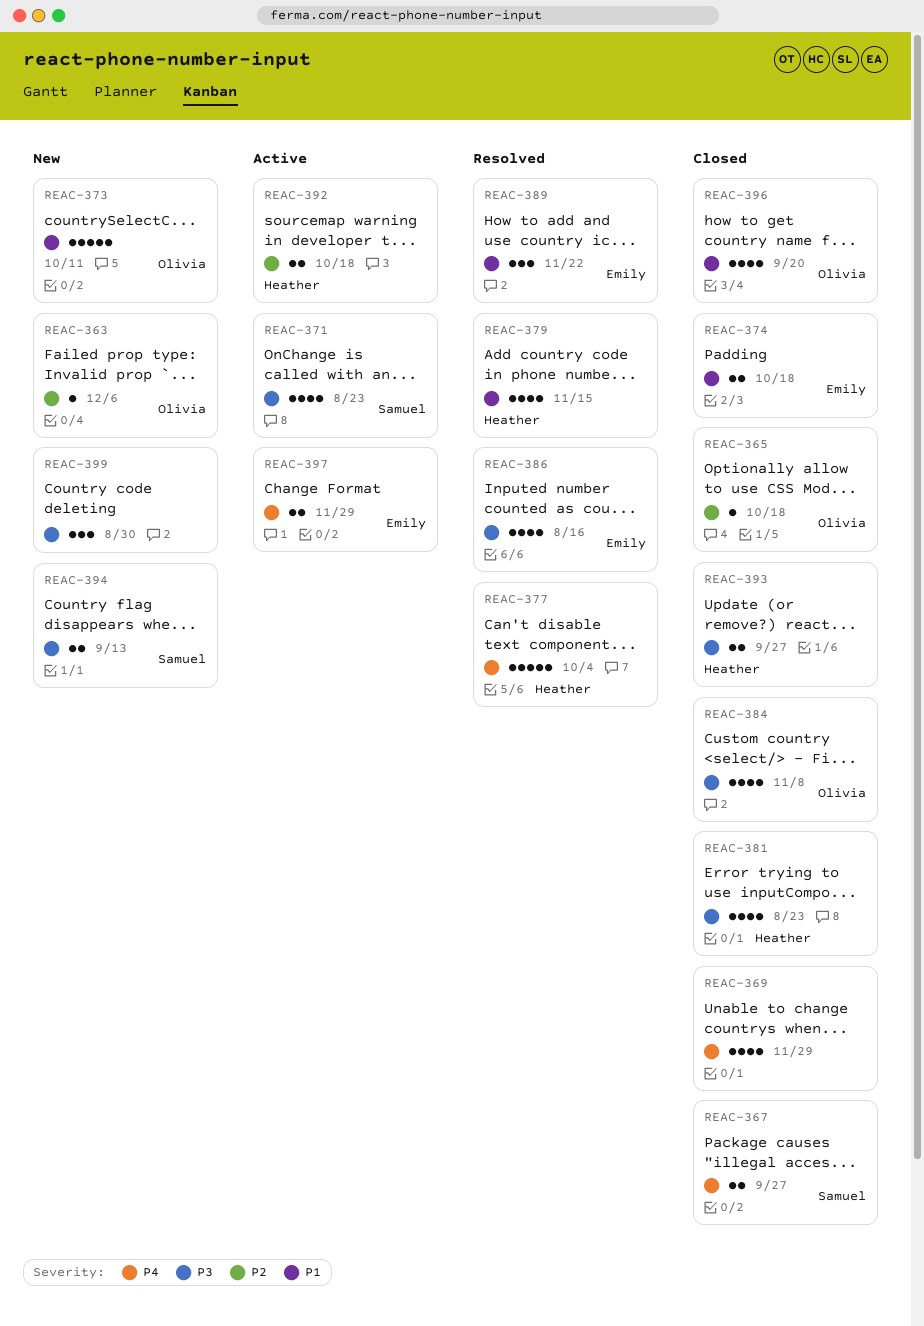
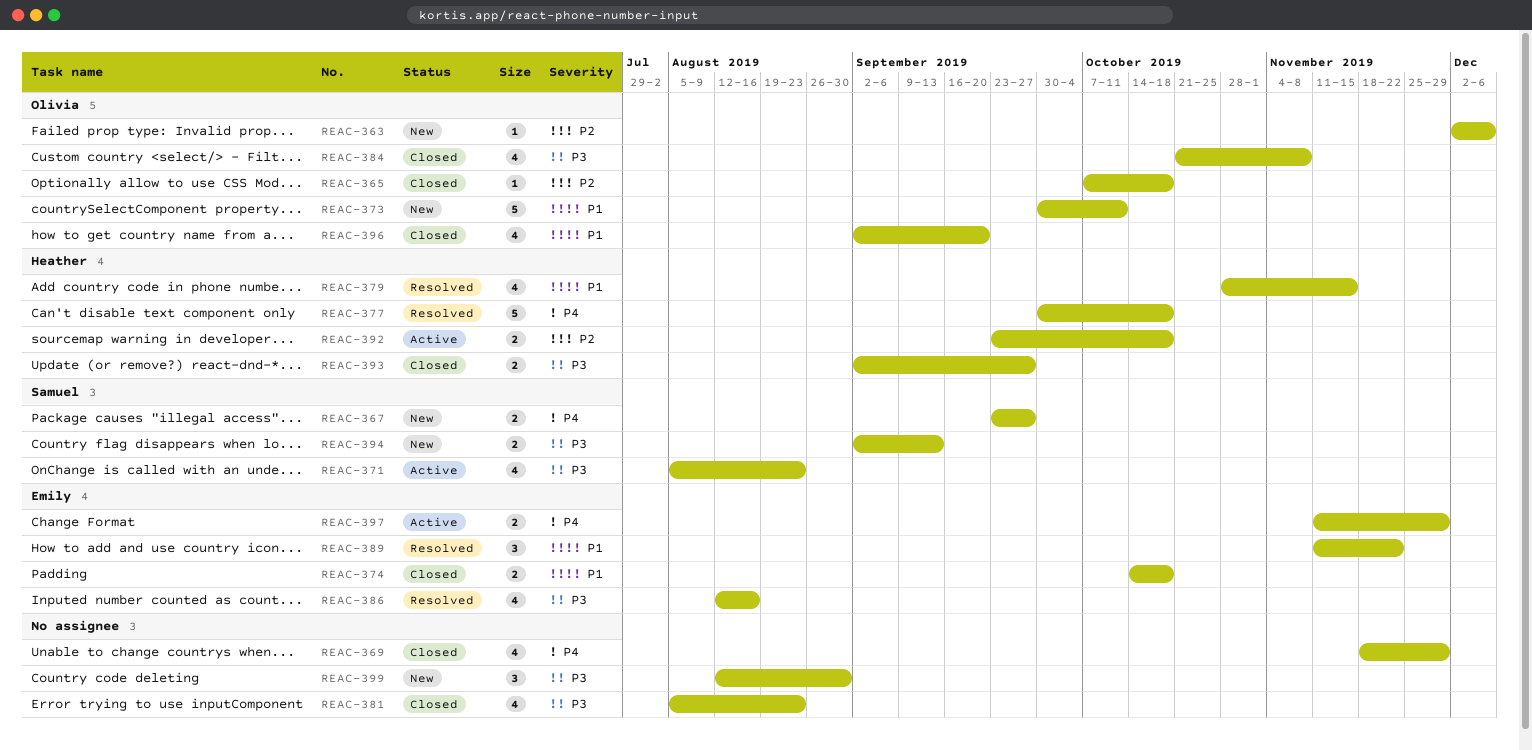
REAC-367, status: Closed -> New
REAC-377, due: Oct 4 -> Oct 18
REAC-381, owner: Heather -> none

